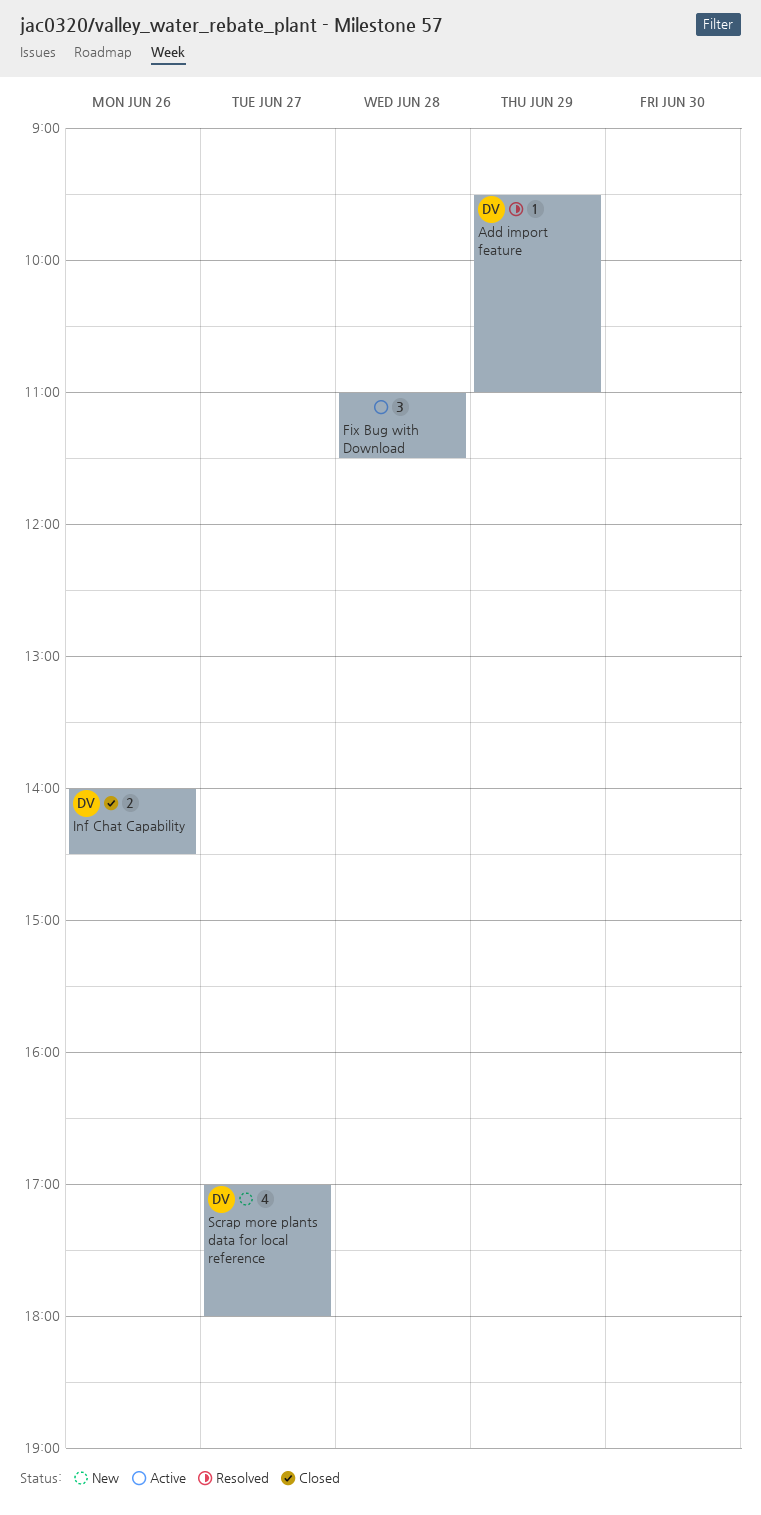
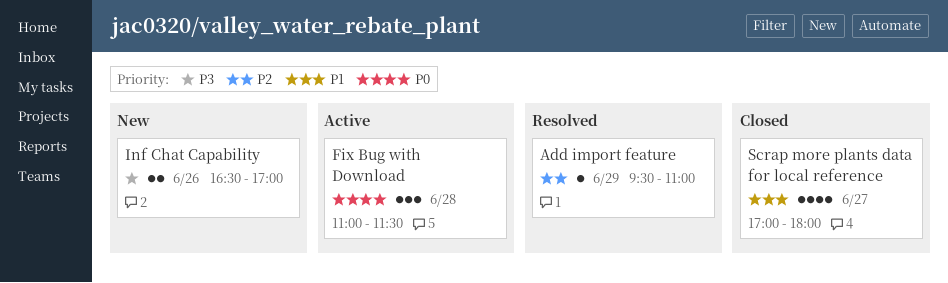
Inf Chat Capability, status: Closed -> New
Inf Chat Capability, begins: 14:00 -> 16:30
Inf Chat Capability, ends: 14:30 -> 17:00
Scrap more plants data for local reference, status: New -> Closed

